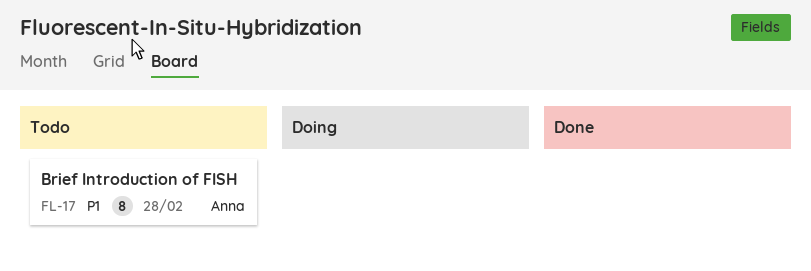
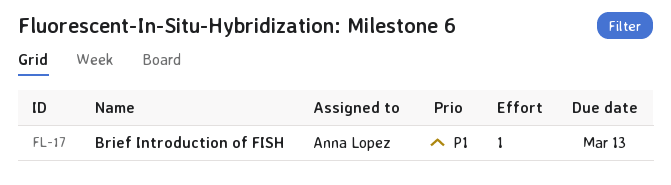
FL-17, estimate: 8 -> 1
FL-17, due: Feb 28 -> Mar 13

